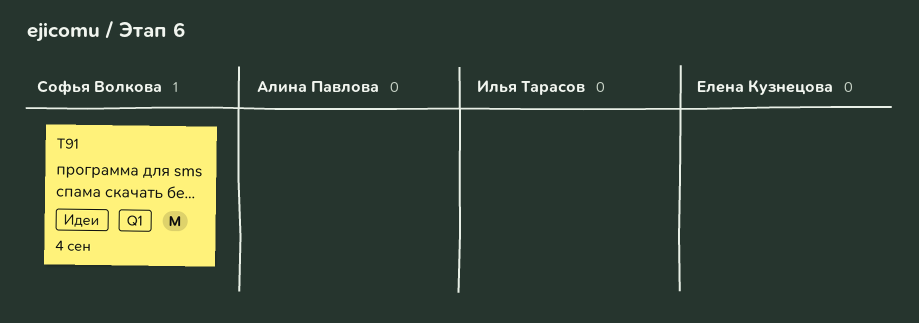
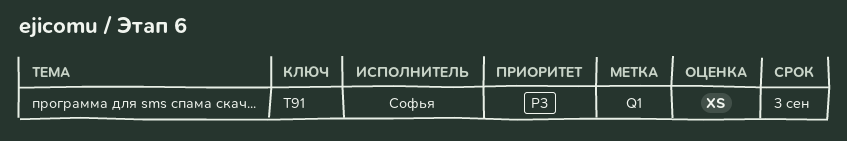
T91, estimate: M -> XS
T91, due: Sep 4 -> Sep 3

